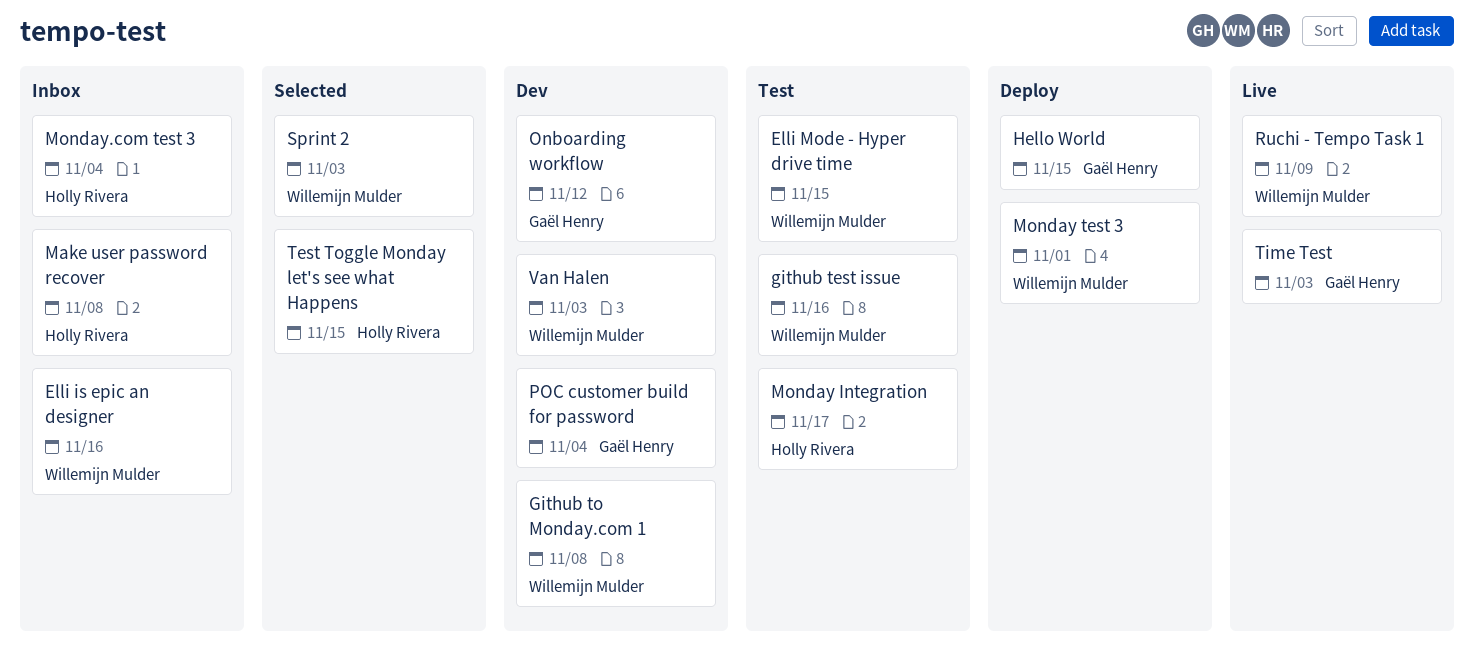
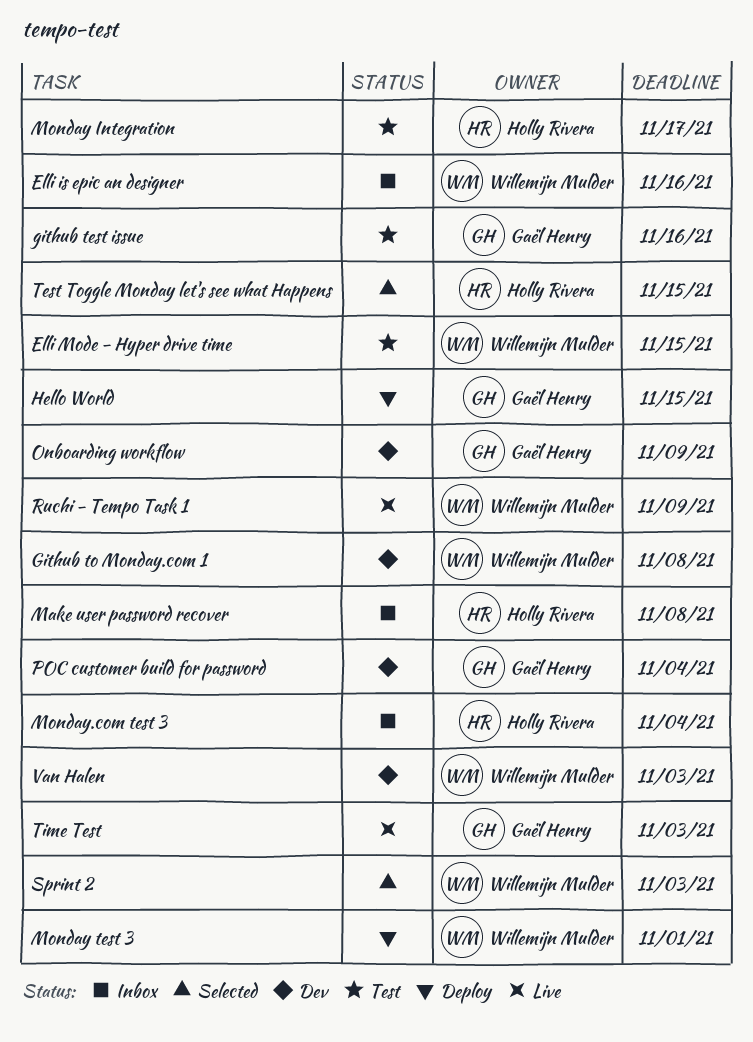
github test issue, owner: Willemijn Mulder -> Gaël Henry
Onboarding workflow, due: Nov 12 -> Nov 9

